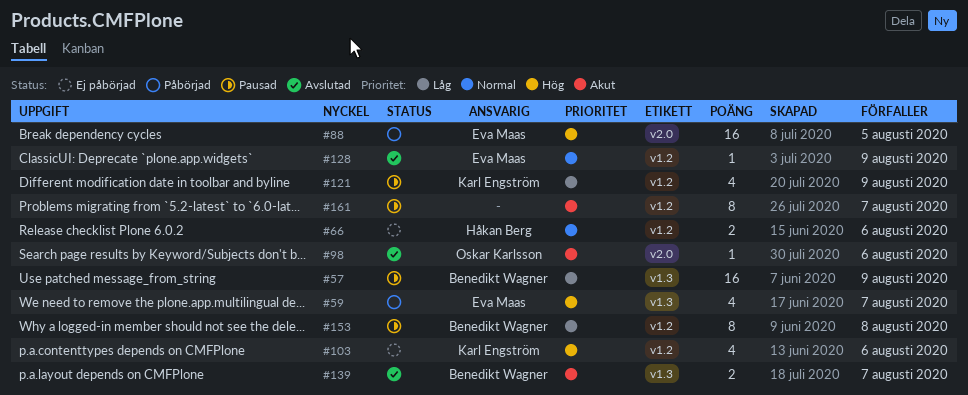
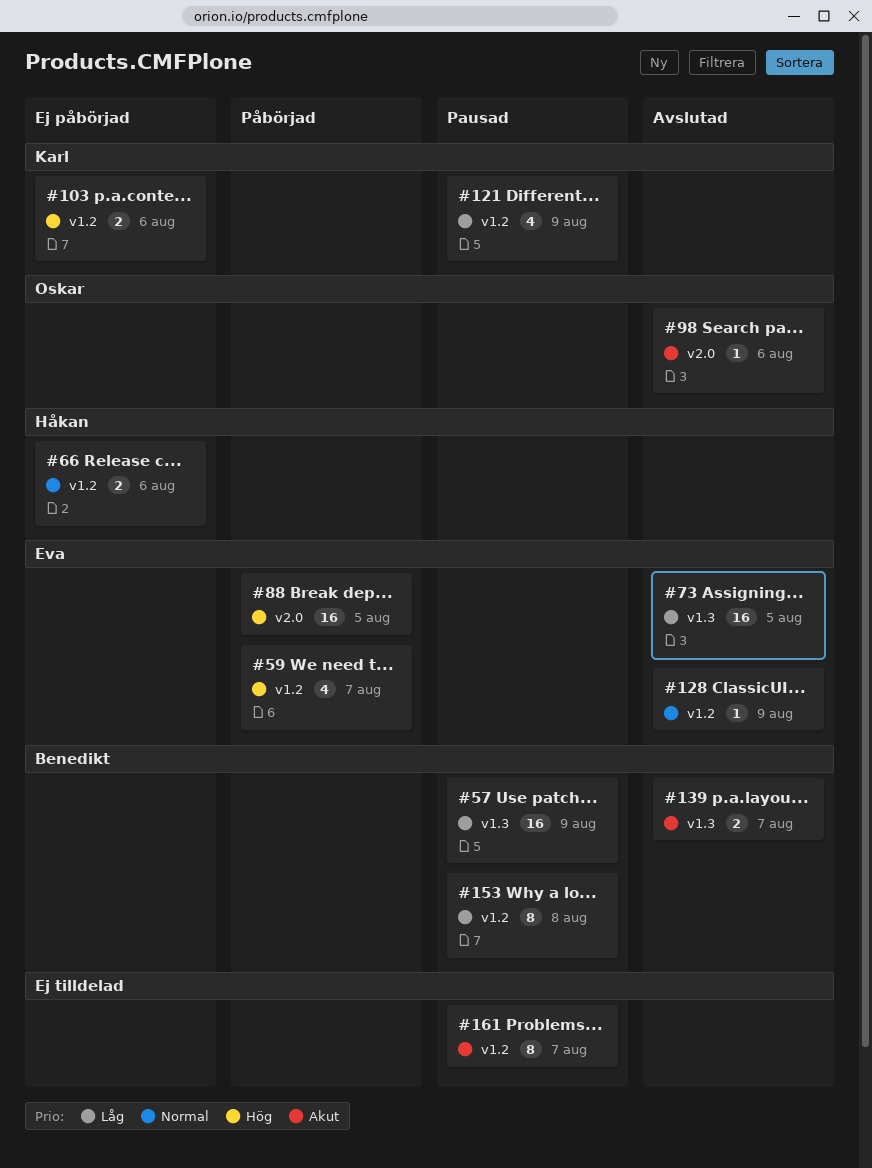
#59, label: v1.3 -> v1.2
#73: none -> present
#103, estimate: 4 -> 2

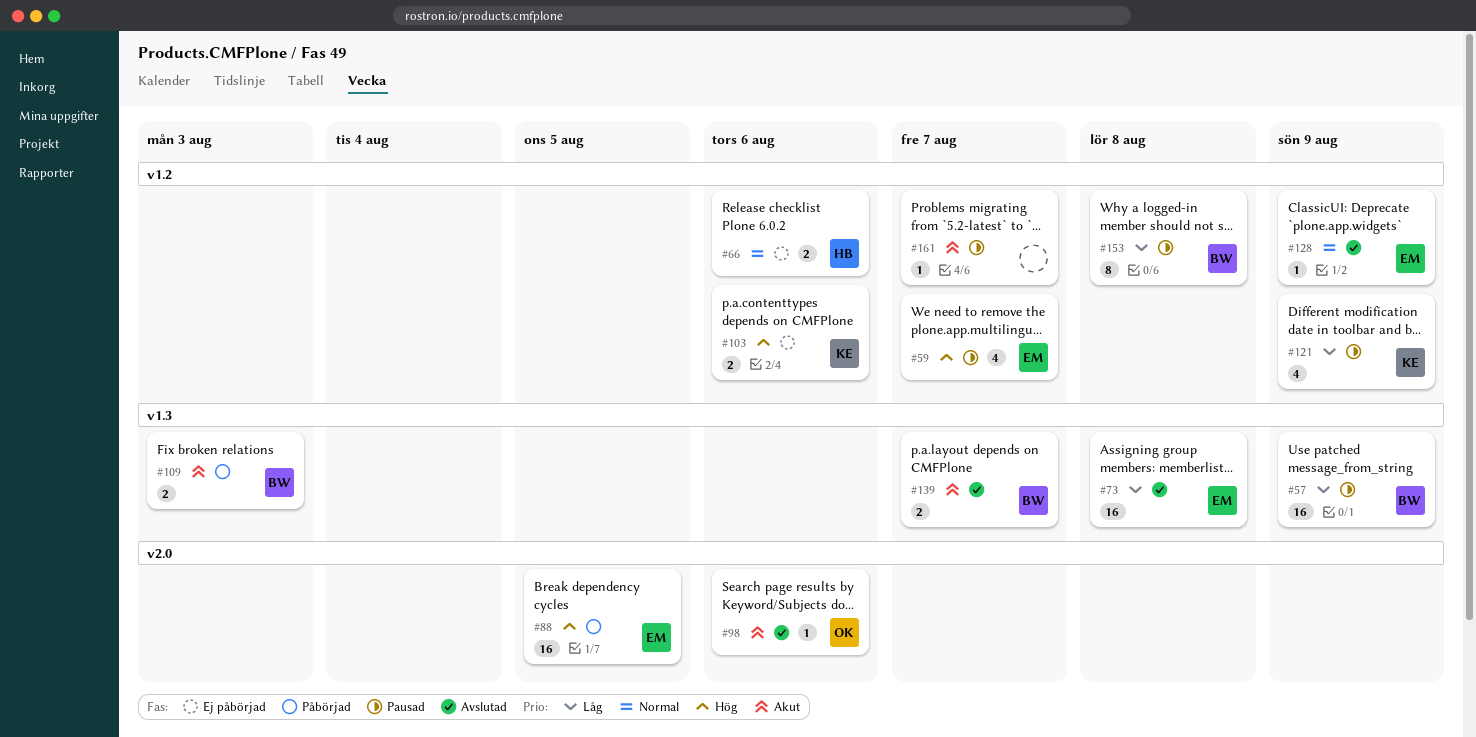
#59, status: Påbörjad -> Pausad
#73, due: Aug 5 -> Aug 8
#109: none -> present
#161, estimate: 8 -> 1

